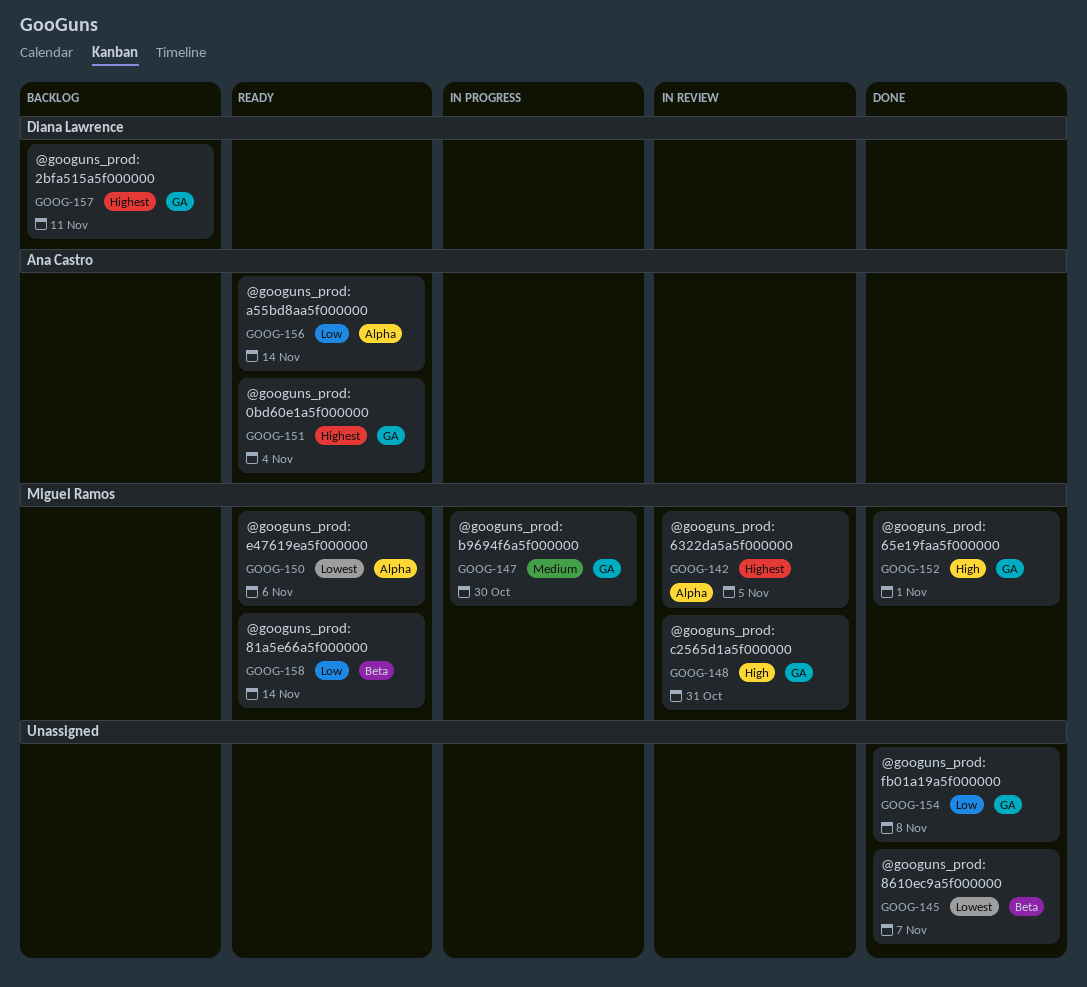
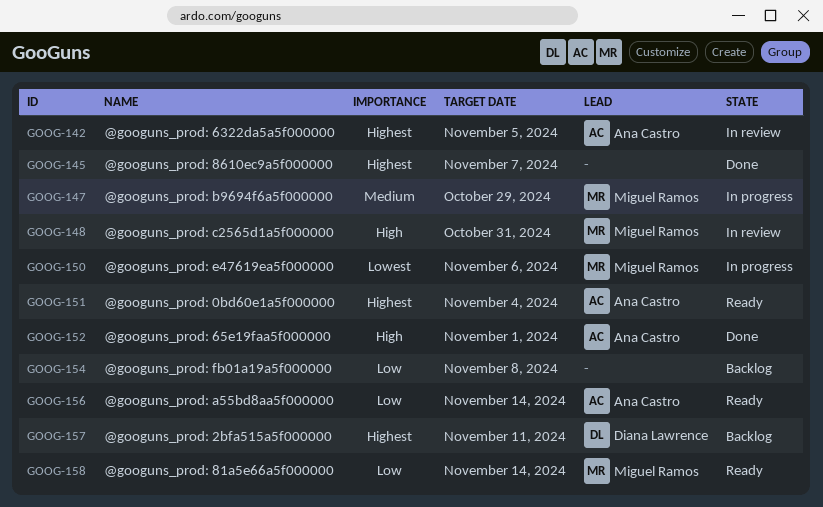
GOOG-142, owner: Miguel Ramos -> Ana Castro
GOOG-145, priority: Lowest -> Highest
GOOG-147, due: Oct 30 -> Oct 29
GOOG-150, status: Ready -> In progress
GOOG-152, owner: Miguel Ramos -> Ana Castro
GOOG-154, status: Done -> Backlog

